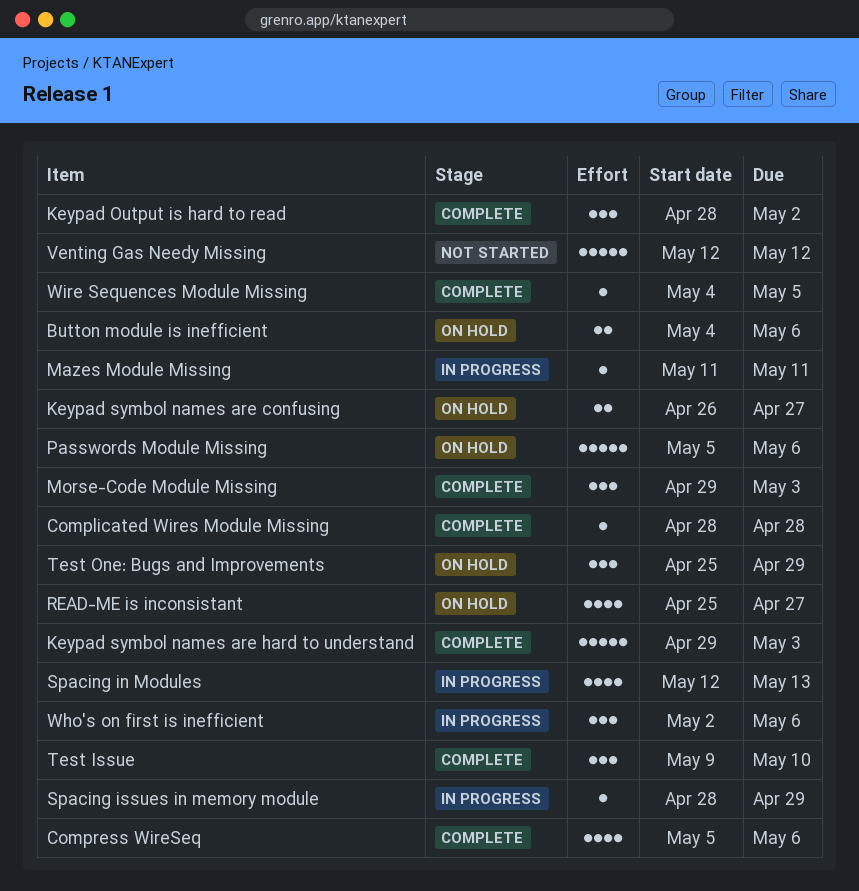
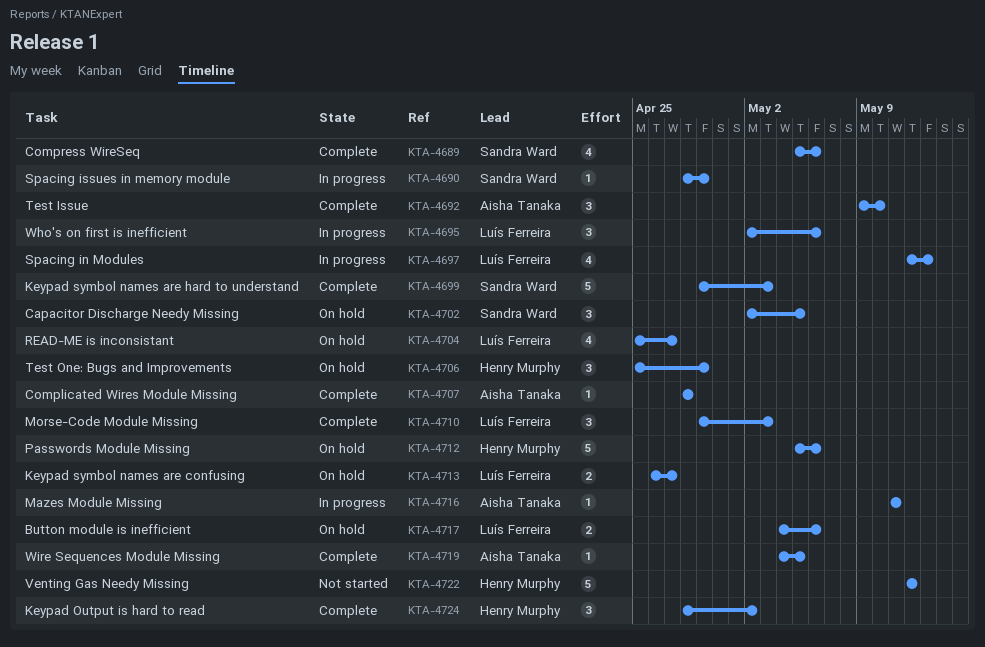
Capacitor Discharge Needy Missing: none -> present

